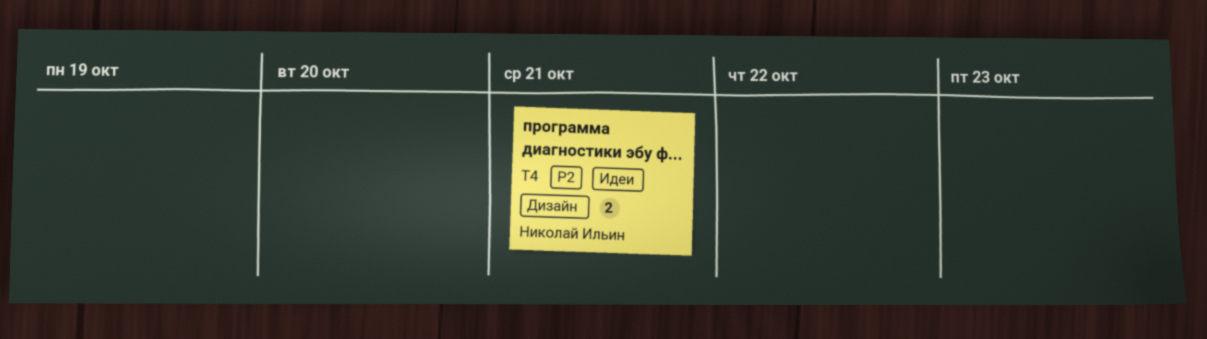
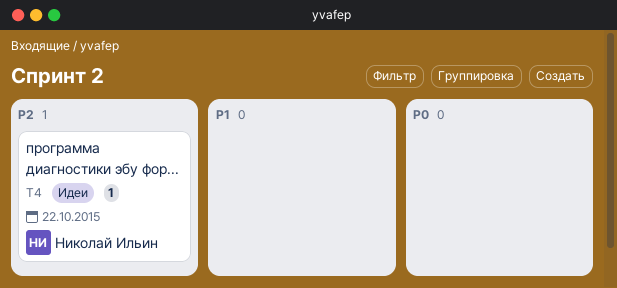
T4, estimate: 2 -> 1
T4, due: Oct 21 -> Oct 22

